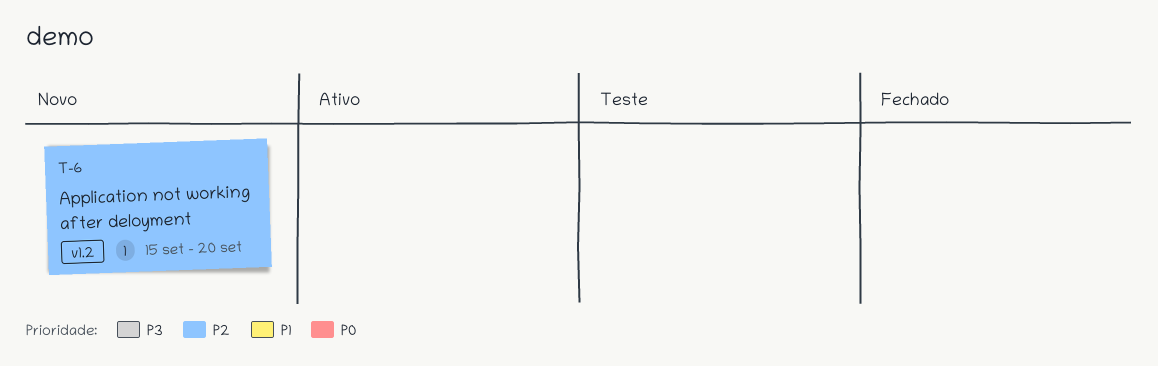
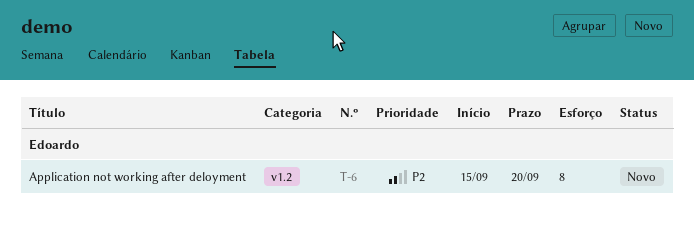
T-6, estimate: 1 -> 8

